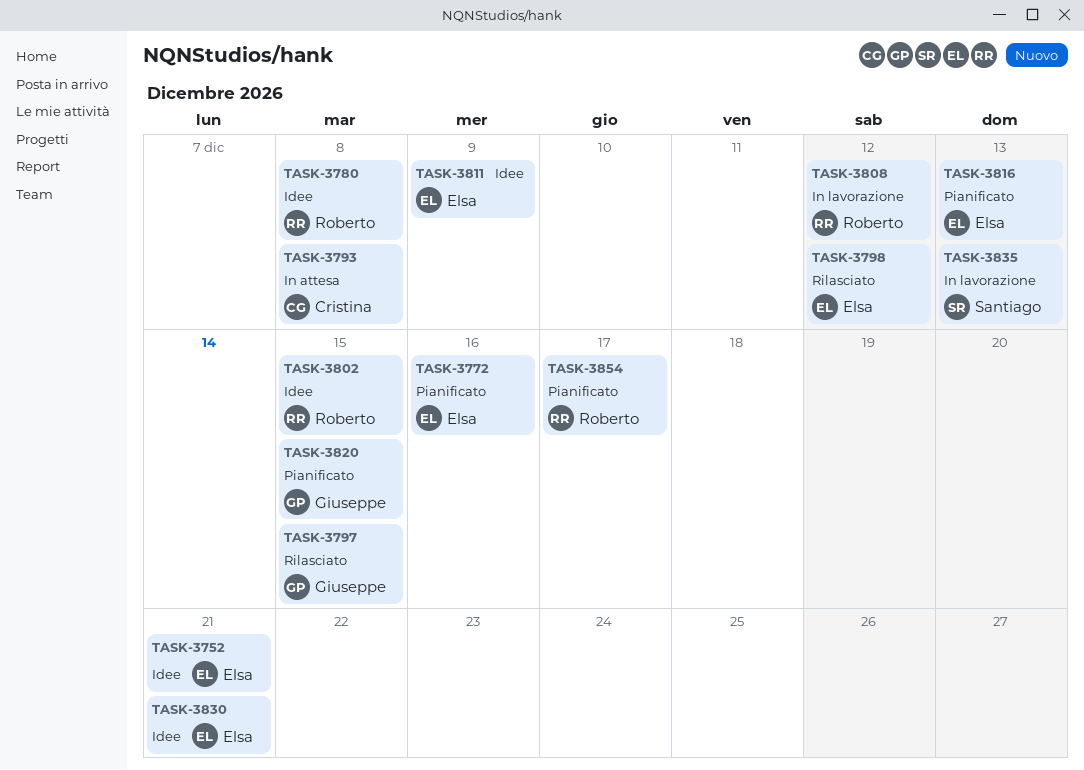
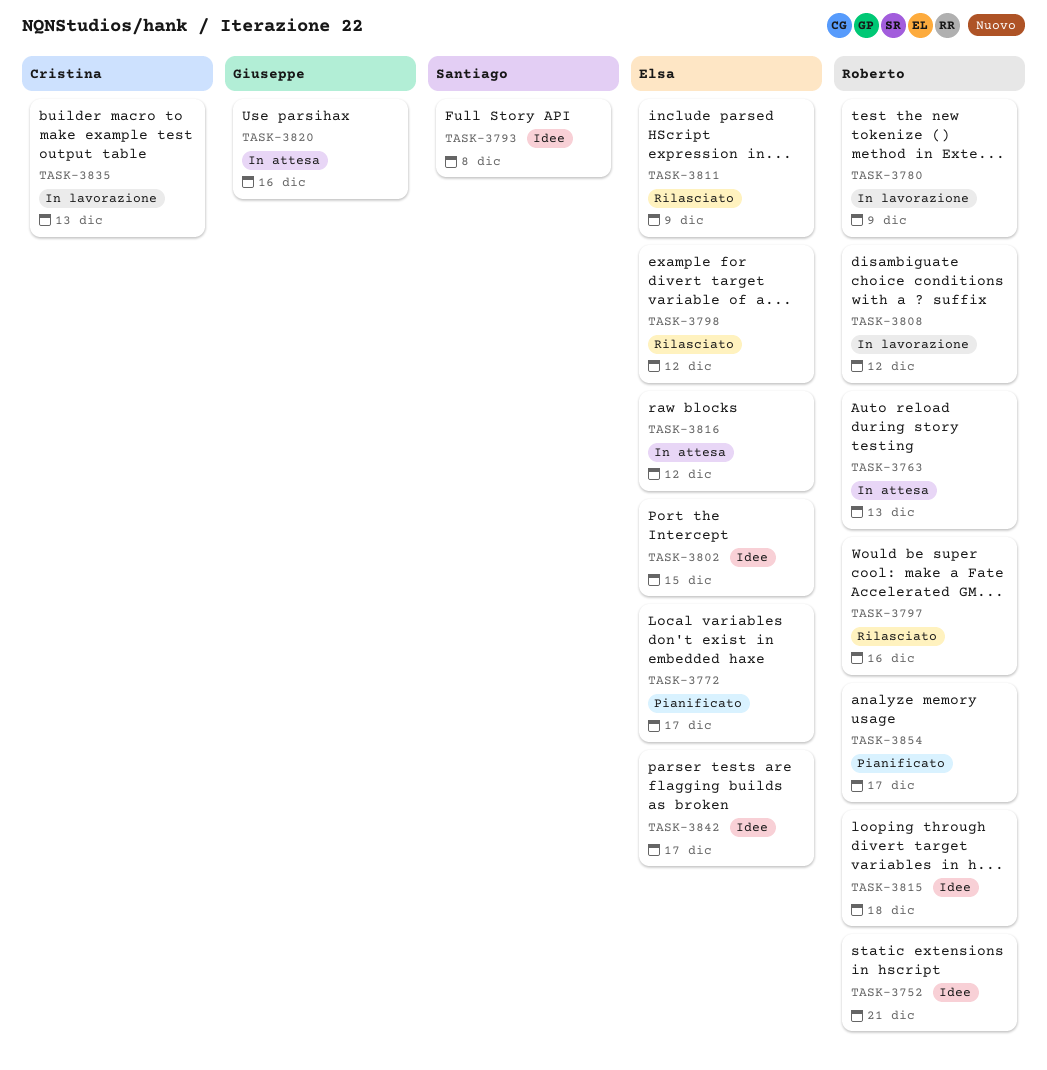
TASK-3752, owner: Elsa -> Roberto
TASK-3763: none -> present
TASK-3772, due: Dec 16 -> Dec 17
TASK-3780, status: Idee -> In lavorazione
TASK-3780, due: Dec 8 -> Dec 9
TASK-3793, status: In attesa -> Idee
TASK-3793, owner: Cristina -> Santiago
TASK-3797, owner: Giuseppe -> Roberto
TASK-3797, due: Dec 15 -> Dec 16
TASK-3802, owner: Roberto -> Elsa
TASK-3811, status: Idee -> Rilasciato
TASK-3815: none -> present
TASK-3816, status: Pianificato -> In attesa
TASK-3816, due: Dec 13 -> Dec 12
TASK-3820, status: Pianificato -> In attesa
TASK-3820, due: Dec 15 -> Dec 16
TASK-3830: present -> none
TASK-3835, owner: Santiago -> Cristina
TASK-3842: none -> present

